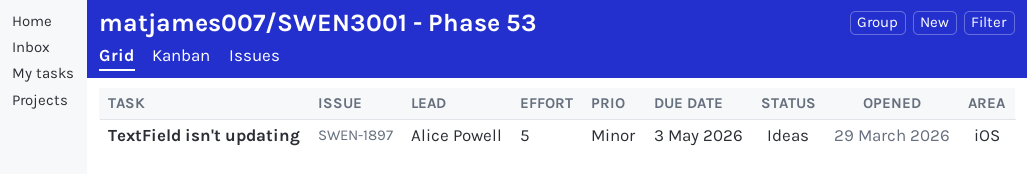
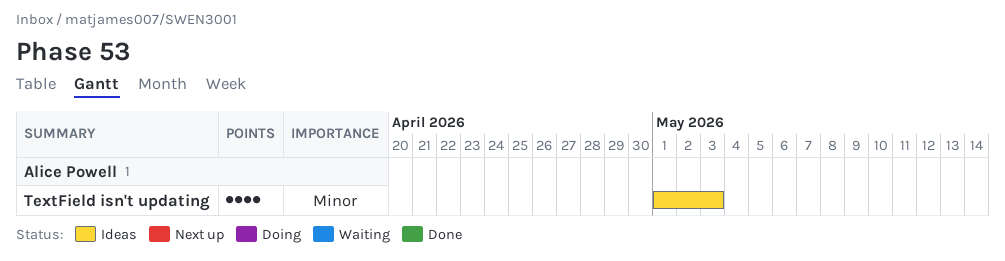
TextField isn't updating, estimate: 5 -> 4

